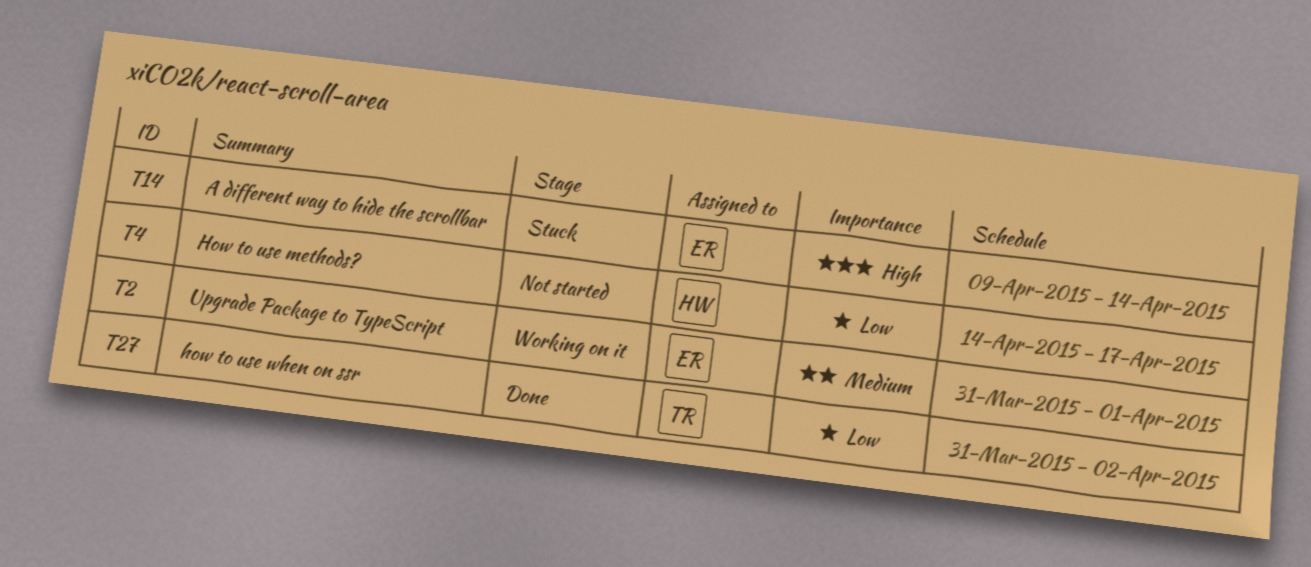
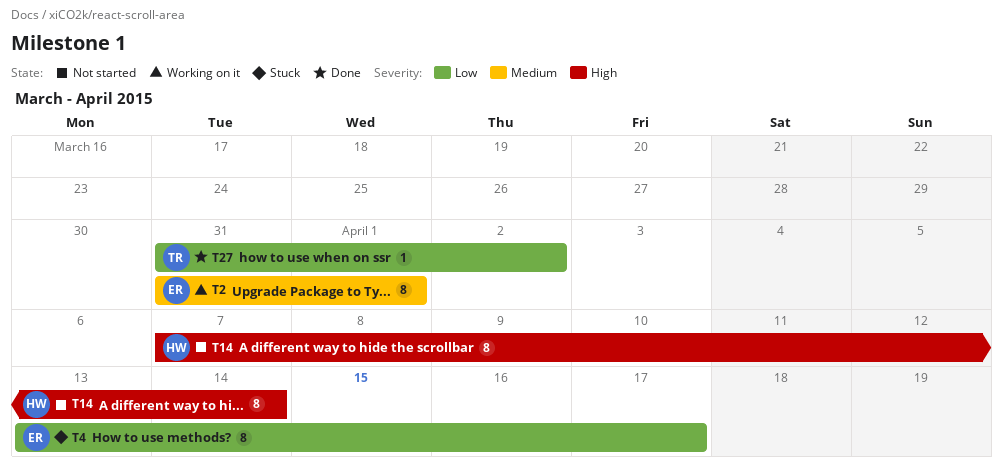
T4, status: Not started -> Stuck
T4, owner: HW -> ER
T4, start: Apr 14 -> Apr 13
T14, status: Stuck -> Not started
T14, owner: ER -> HW
T14, start: Apr 9 -> Apr 7

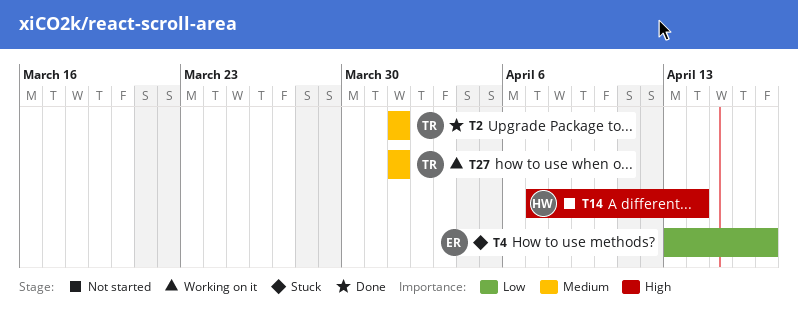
T2, status: Working on it -> Done
T2, owner: ER -> TR
T2, start: Mar 31 -> Apr 1
T27, status: Done -> Working on it
T27, priority: Low -> Medium
T27, start: Mar 31 -> Apr 1
T27, due: Apr 2 -> Apr 1

